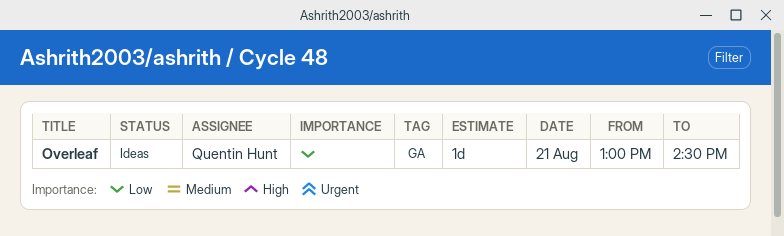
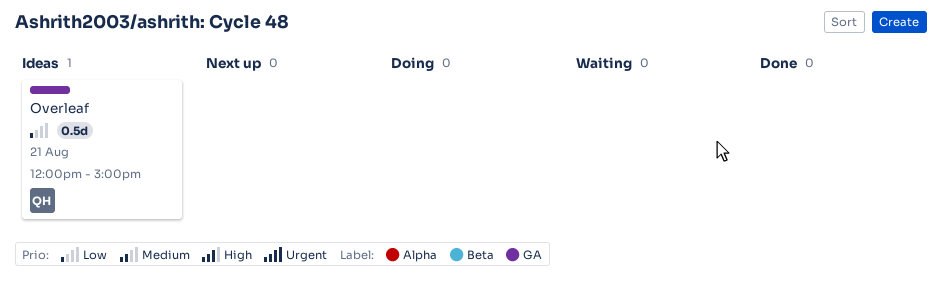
Overleaf, estimate: 1d -> 0.5d
Overleaf, begins: 13:00 -> 12:00
Overleaf, ends: 14:30 -> 15:00

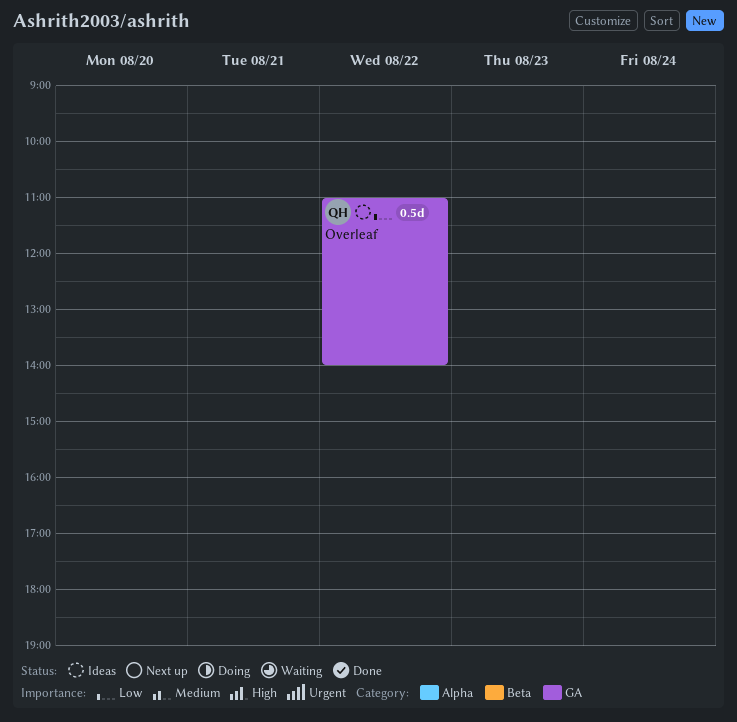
Overleaf, day: Aug 21 -> Aug 22
Overleaf, begins: 12:00 -> 11:00
Overleaf, ends: 15:00 -> 14:00

